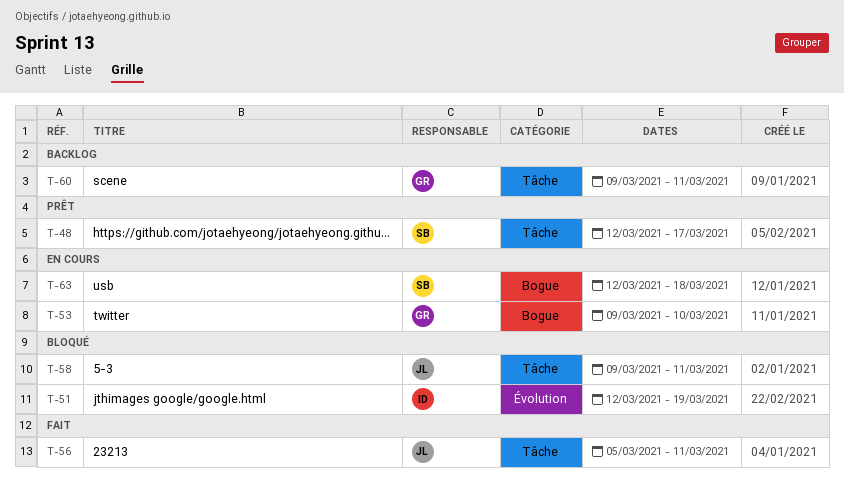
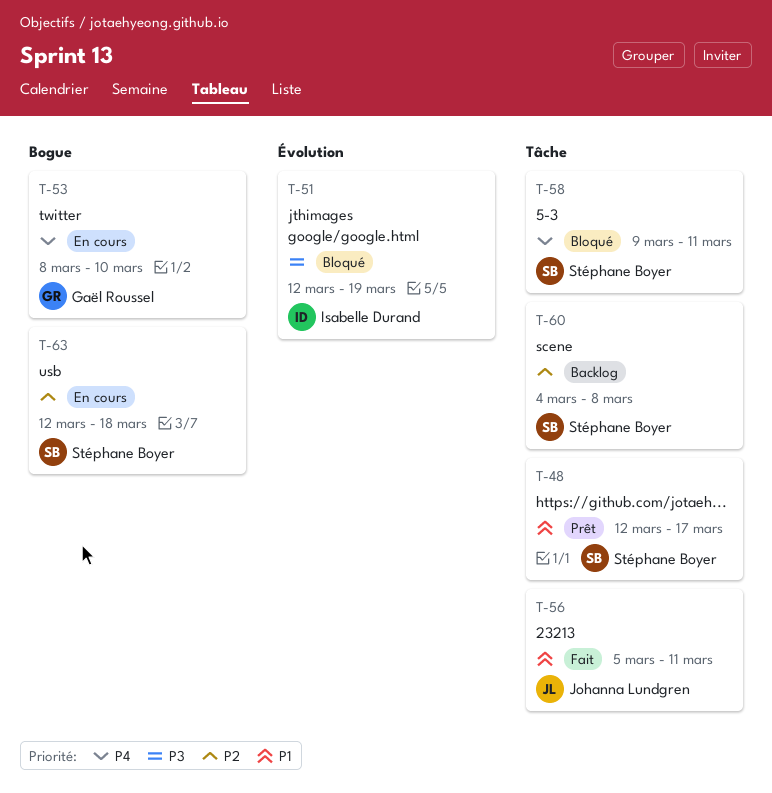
T-53, start: Mar 9 -> Mar 8
T-58, owner: Johanna Lundgren -> Stéphane Boyer
T-60, owner: Gaël Roussel -> Stéphane Boyer
T-60, start: Mar 9 -> Mar 4
T-60, due: Mar 11 -> Mar 8

